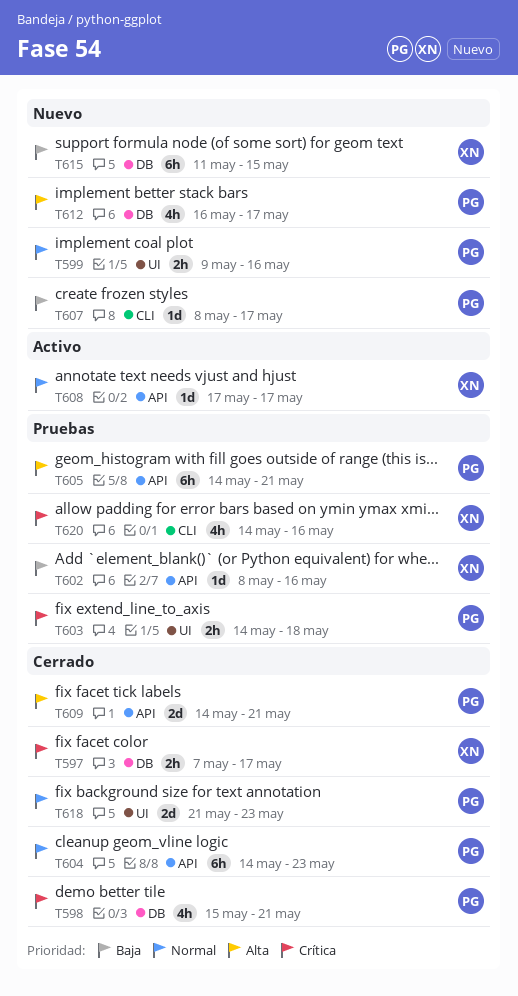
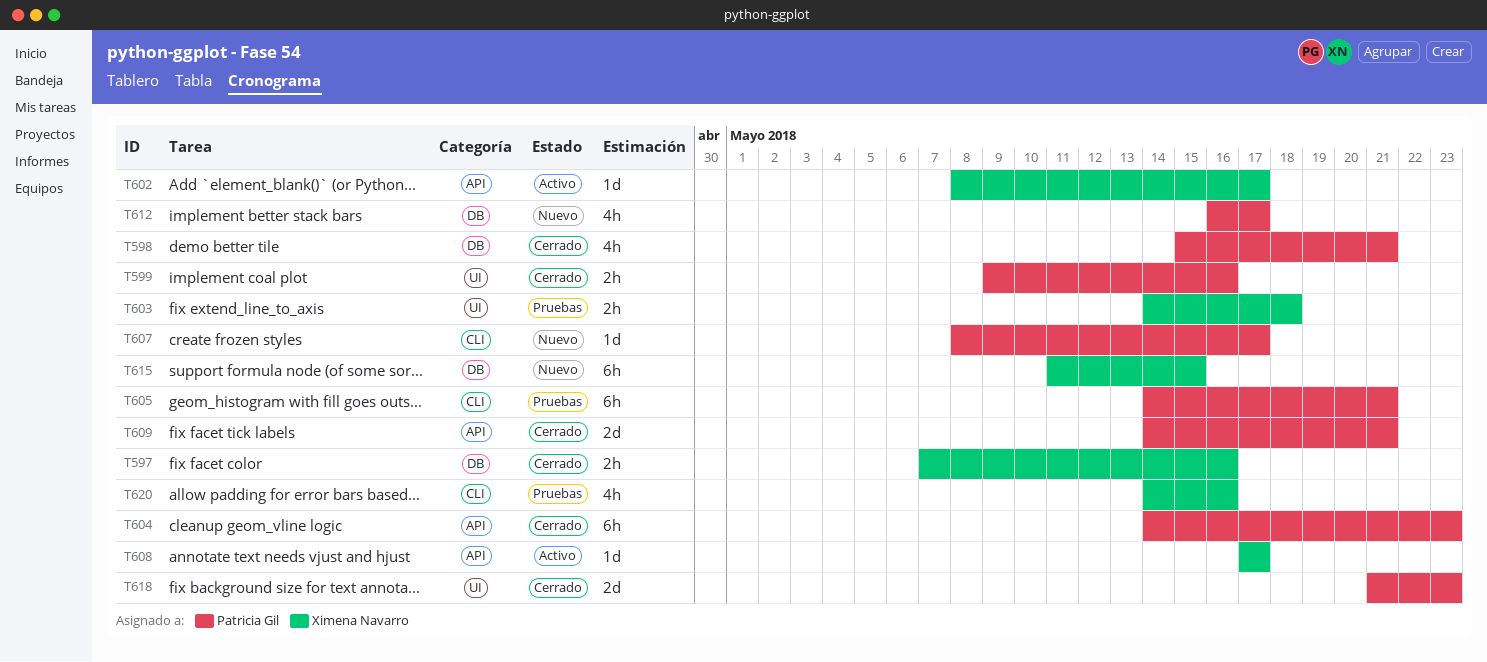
T597, due: May 17 -> May 16
T599, status: Nuevo -> Cerrado
T602, status: Pruebas -> Activo
T602, due: May 16 -> May 17
T603, owner: Patricia Gil -> Ximena Navarro
T605, label: API -> CLI

